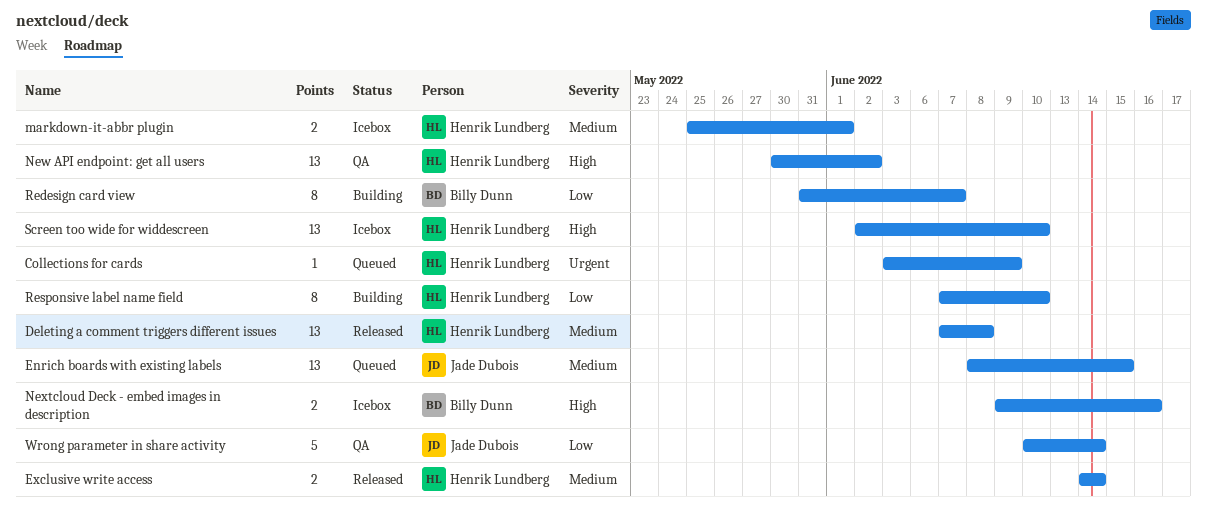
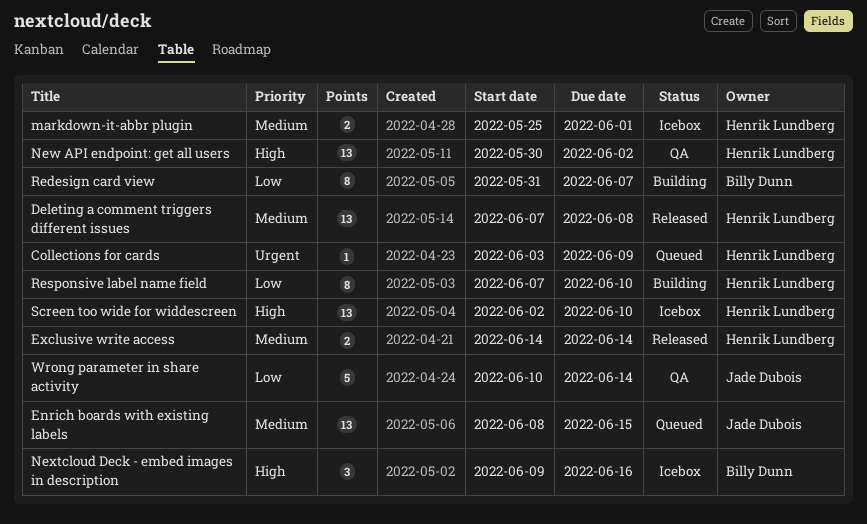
Nextcloud Deck - embed images in description, estimate: 2 -> 3

